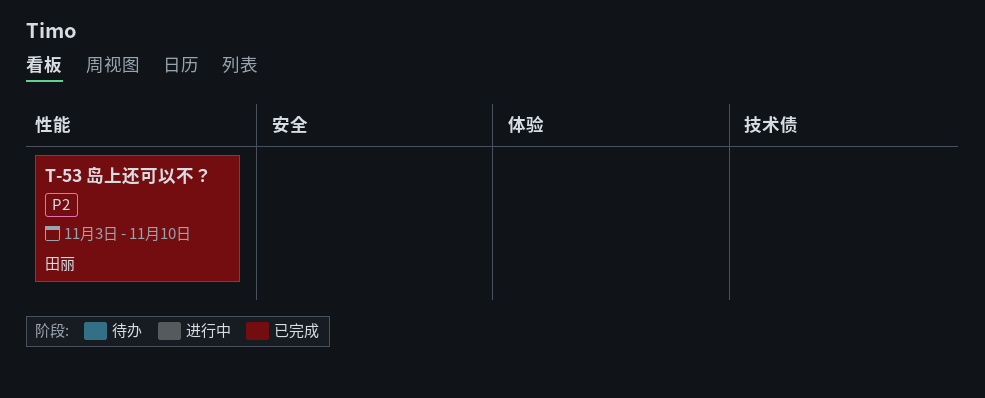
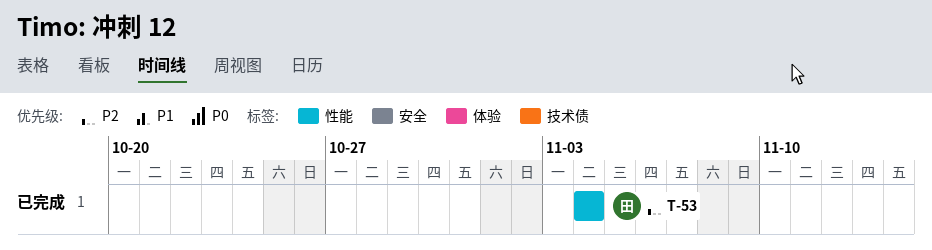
T-53, start: Nov 3 -> Nov 4
T-53, due: Nov 10 -> Nov 4

